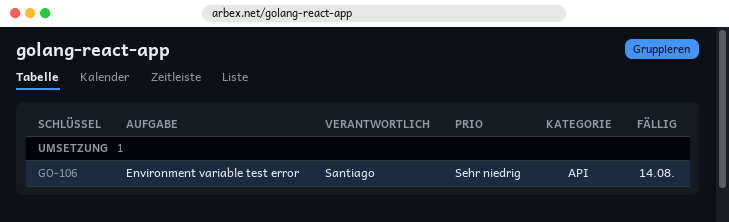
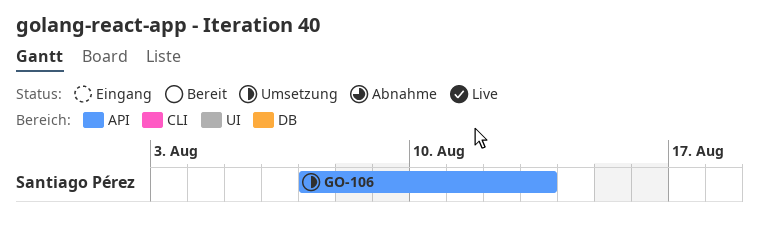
GO-106, due: Aug 14 -> Aug 13

